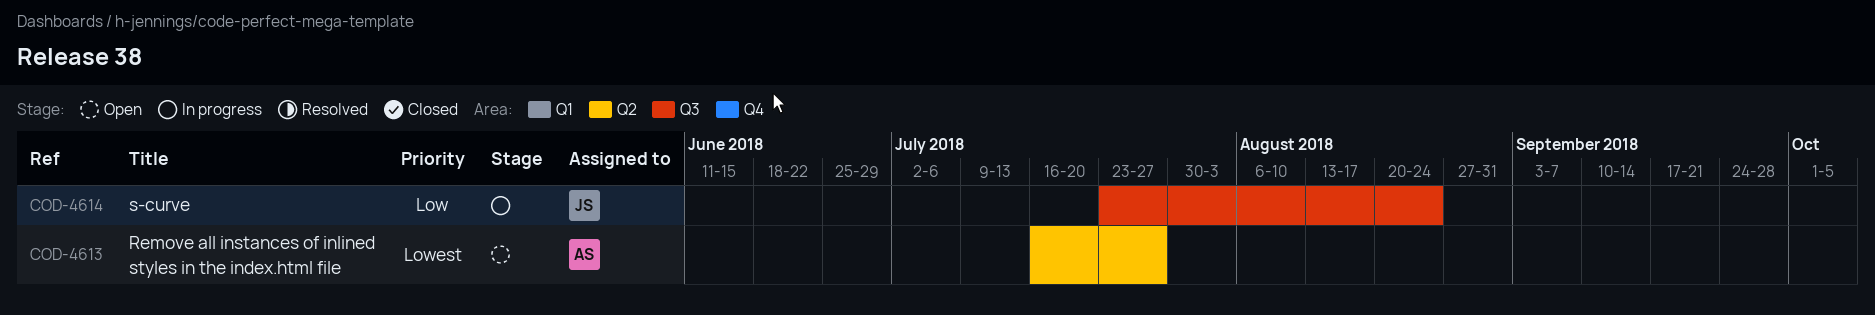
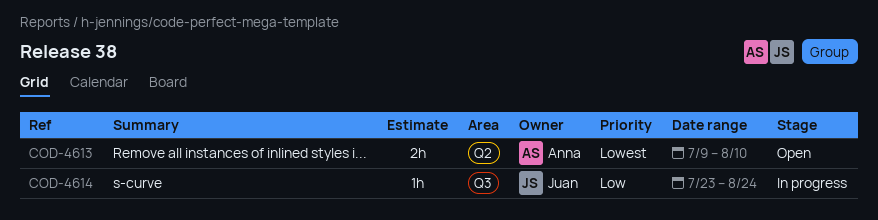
COD-4613, start: Jul 16 -> Jul 9
COD-4613, due: Jul 27 -> Aug 10

